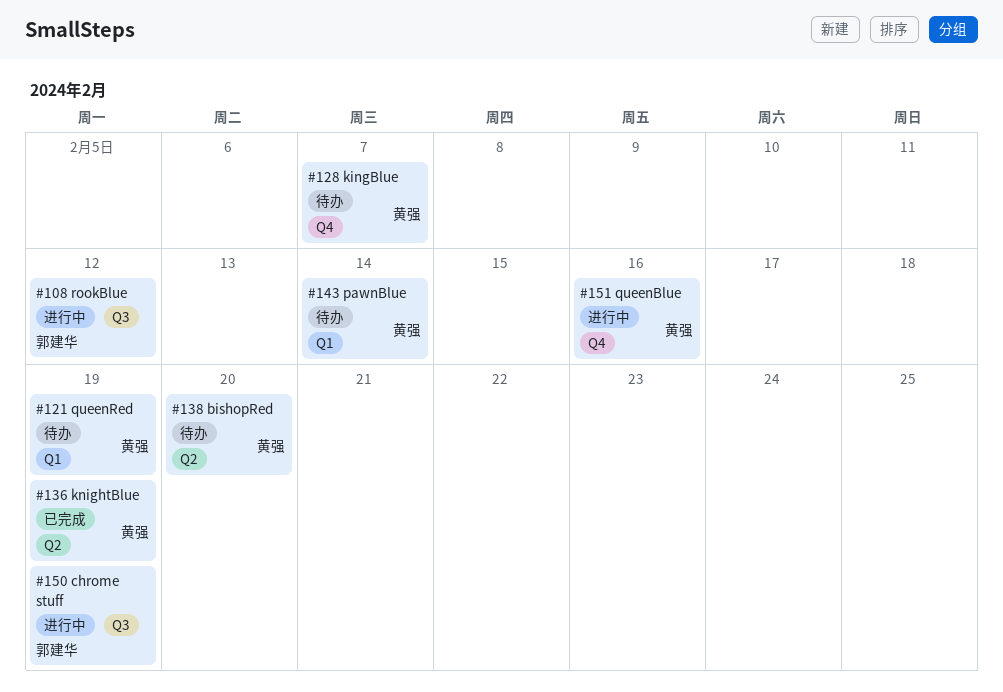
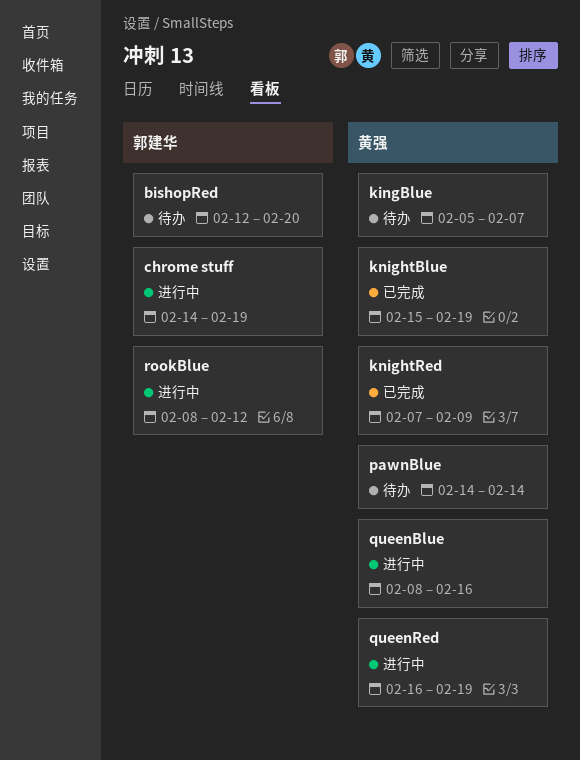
bishopRed, owner: 黄强 -> 郭建华
knightRed: none -> present
queenRed, status: 待办 -> 进行中

